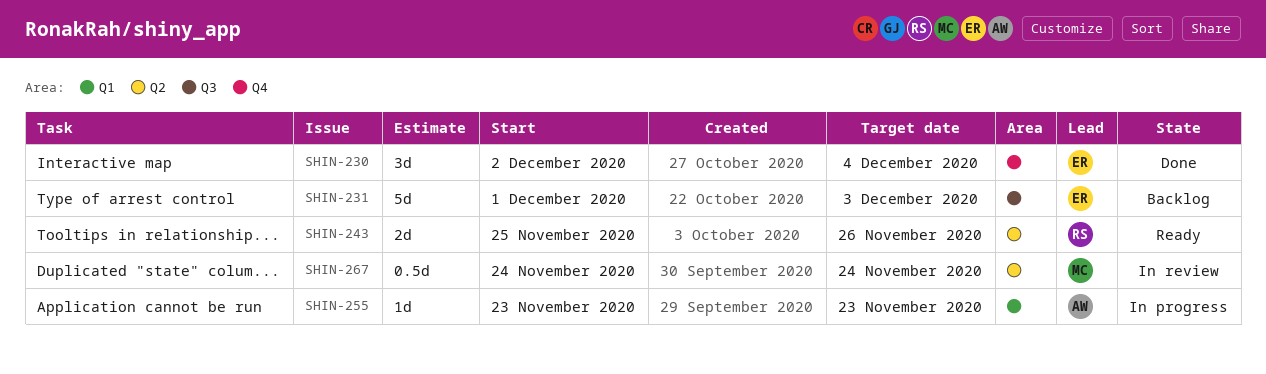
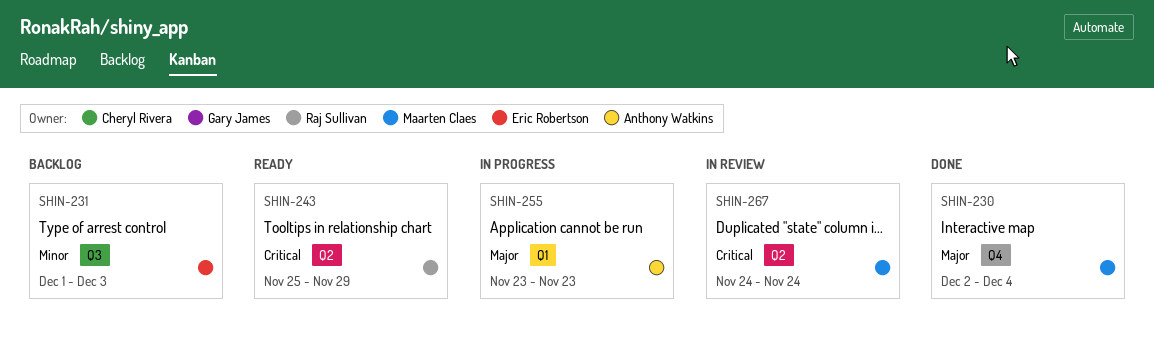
SHIN-230, owner: Eric Robertson -> Maarten Claes
SHIN-243, due: Nov 26 -> Nov 29

